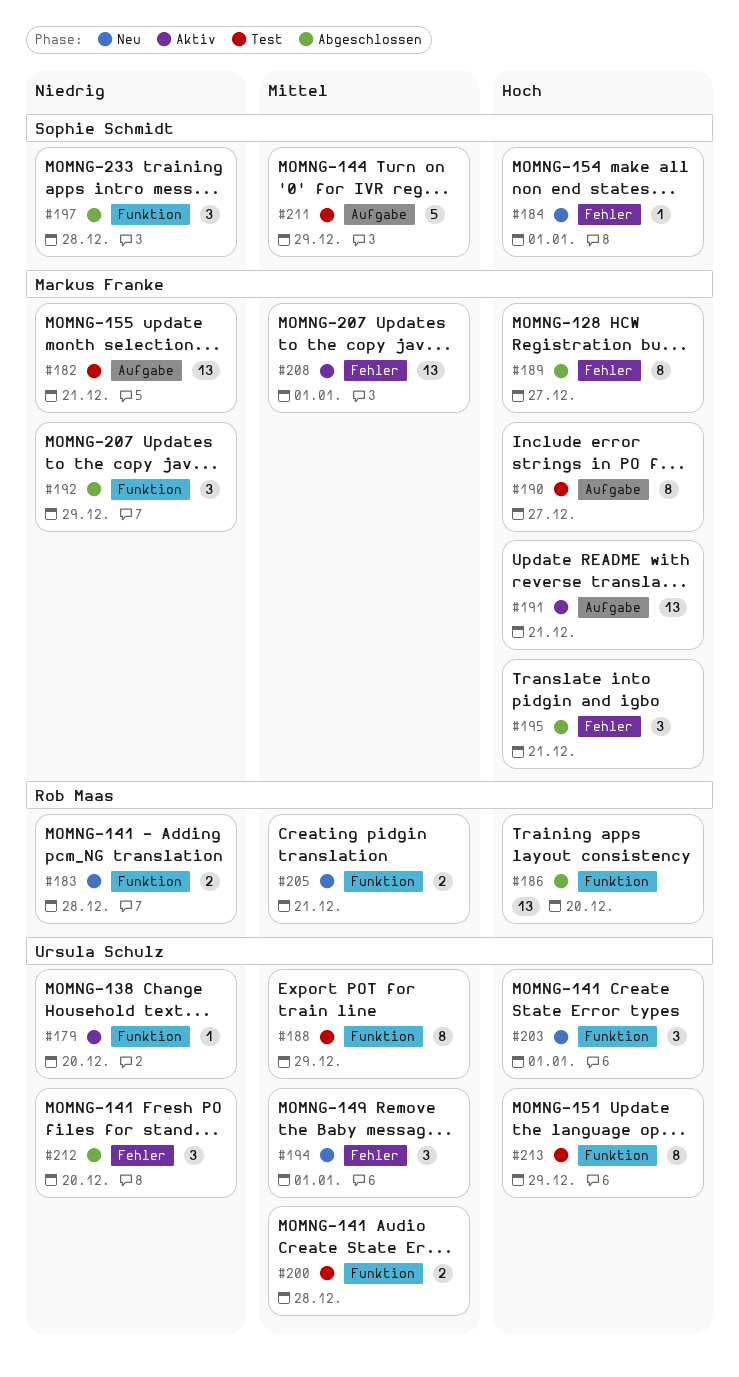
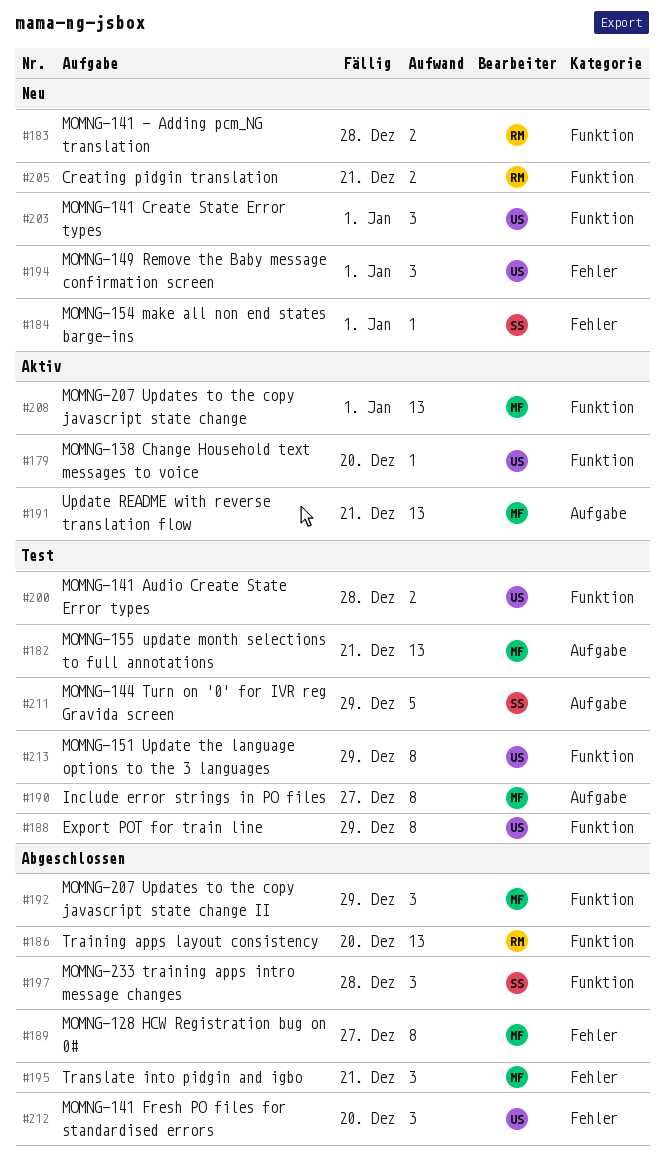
#208, label: Fehler -> Funktion

